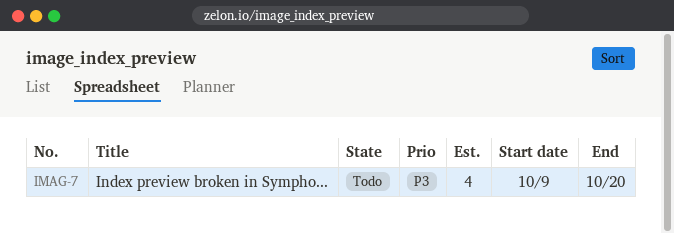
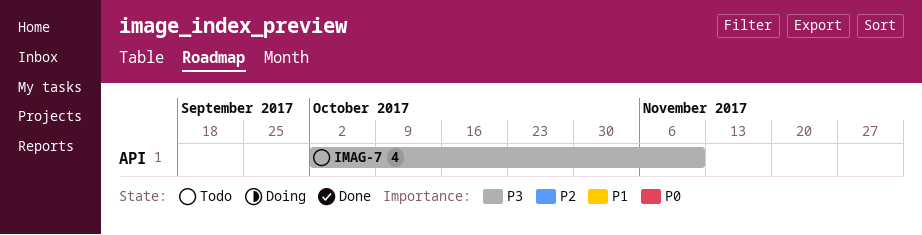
IMAG-7, start: Oct 9 -> Oct 2
IMAG-7, due: Oct 20 -> Nov 10

